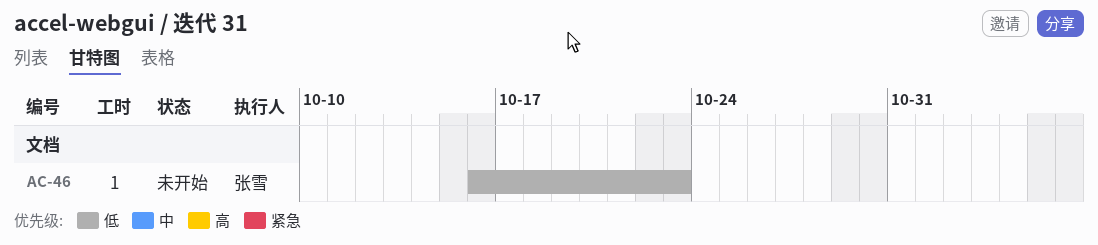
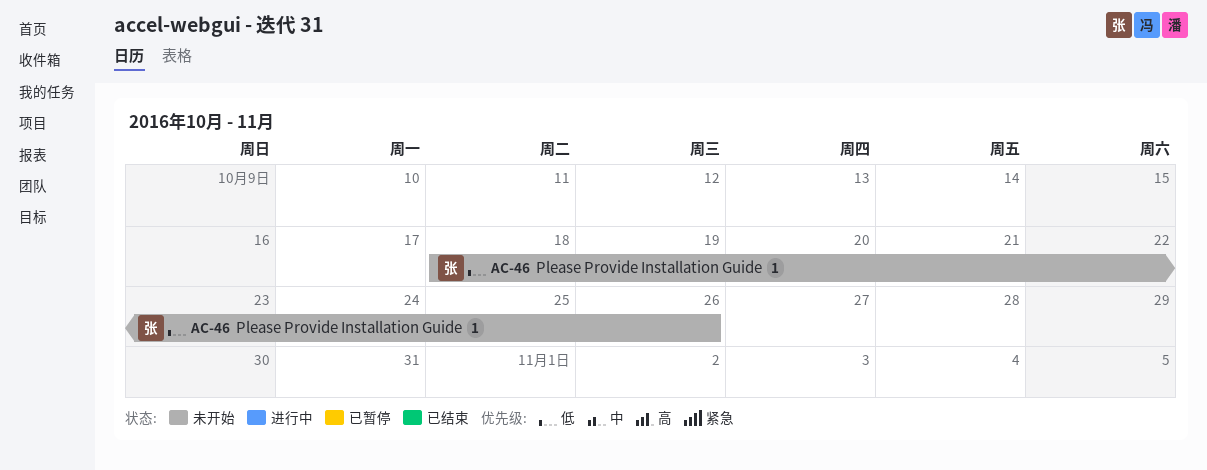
AC-46, start: Oct 16 -> Oct 18
AC-46, due: Oct 23 -> Oct 26

